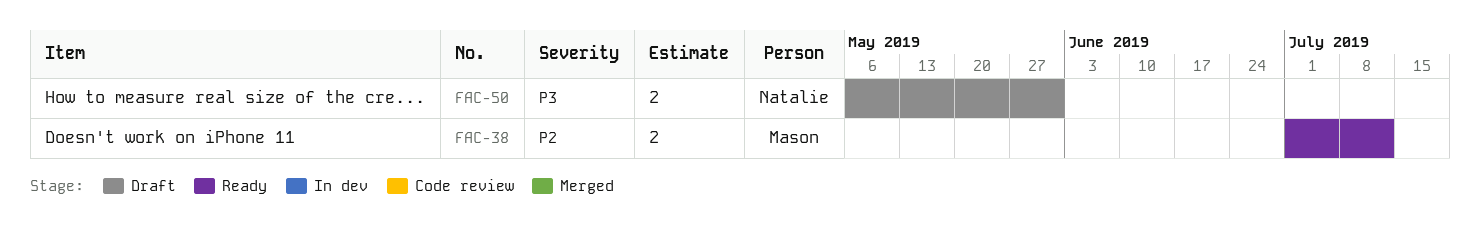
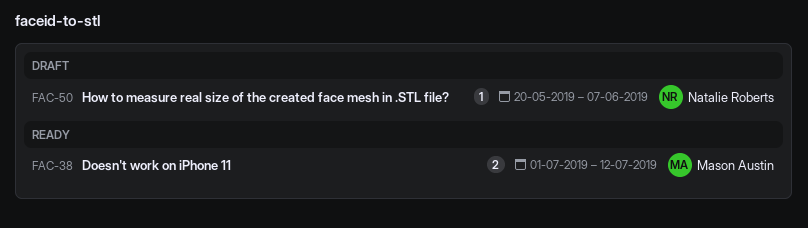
FAC-50, estimate: 2 -> 1
FAC-50, start: May 6 -> May 20
FAC-50, due: May 31 -> Jun 7

